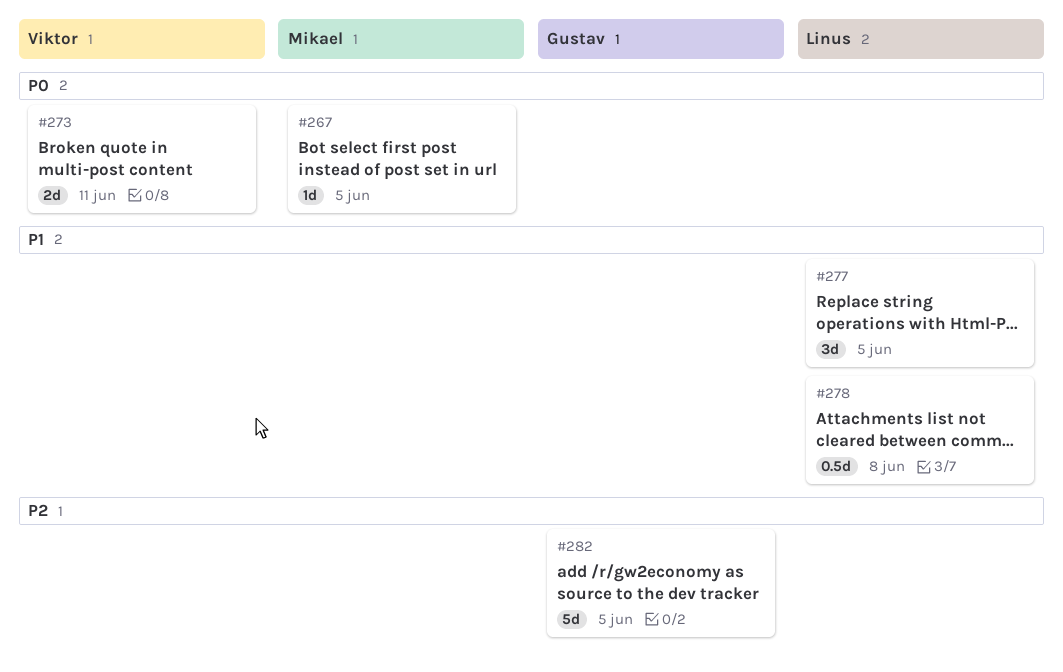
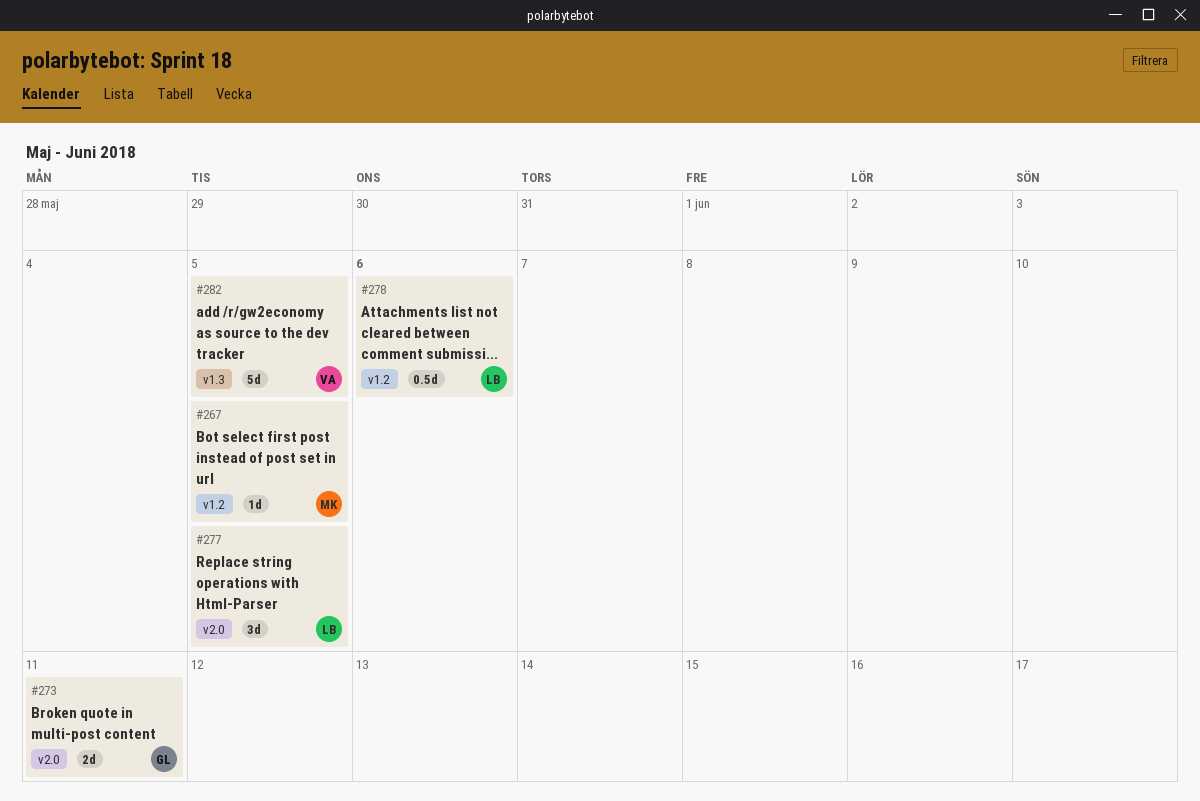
#273, owner: Viktor -> Gustav
#278, due: Jun 8 -> Jun 6
#282, owner: Gustav -> Viktor

